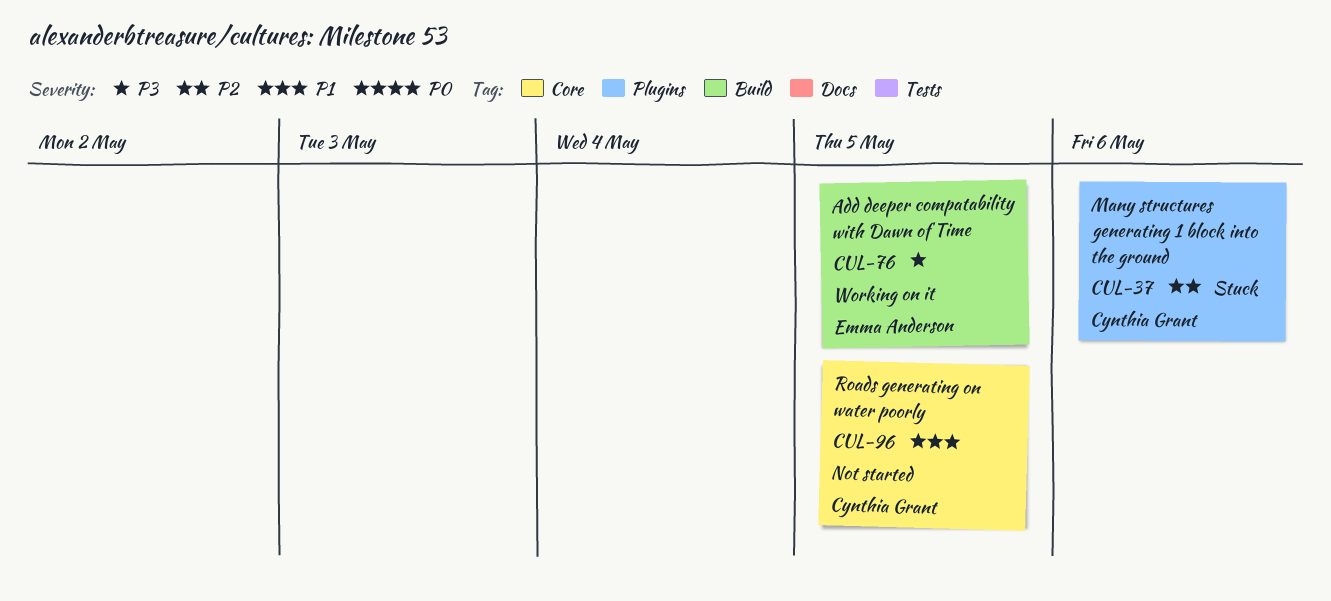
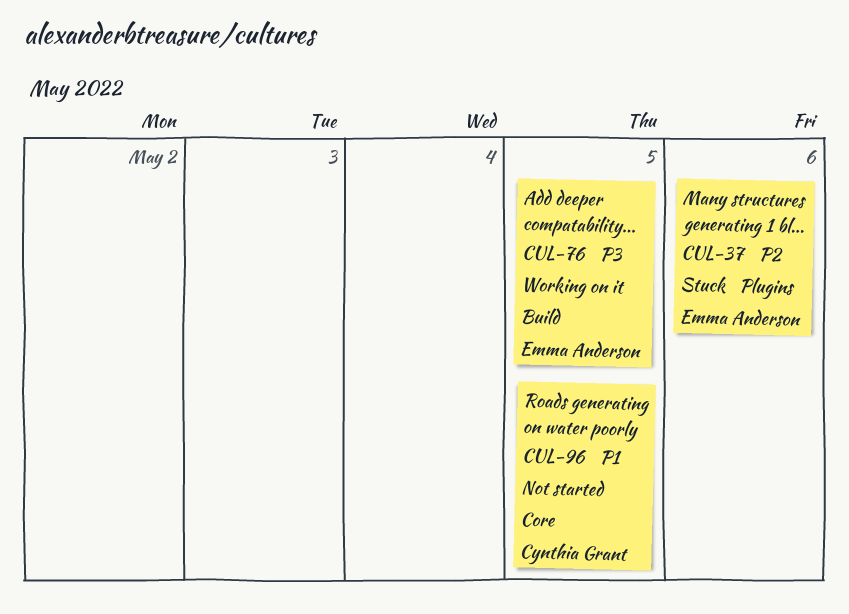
CUL-37, owner: Cynthia Grant -> Emma Anderson

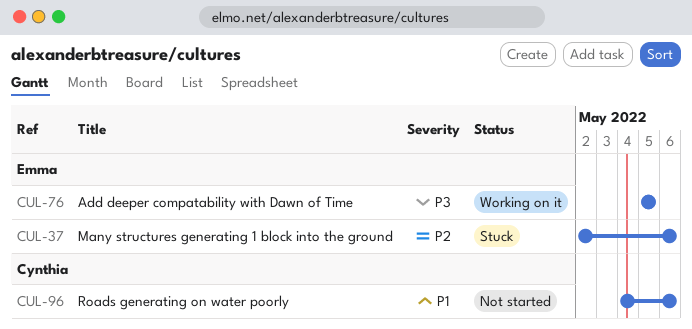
CUL-96, due: May 5 -> May 6

